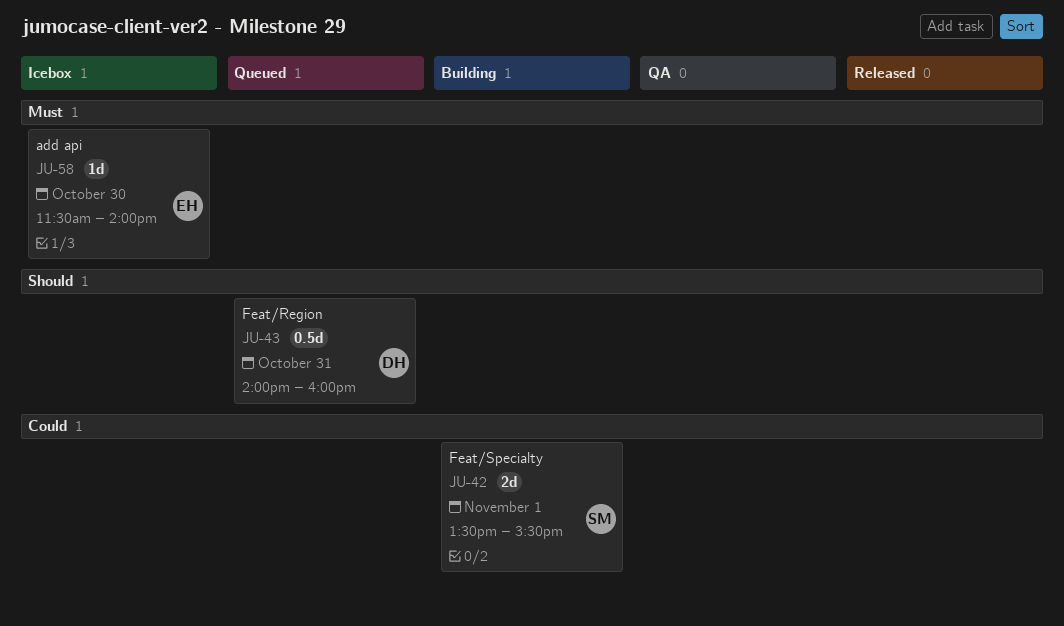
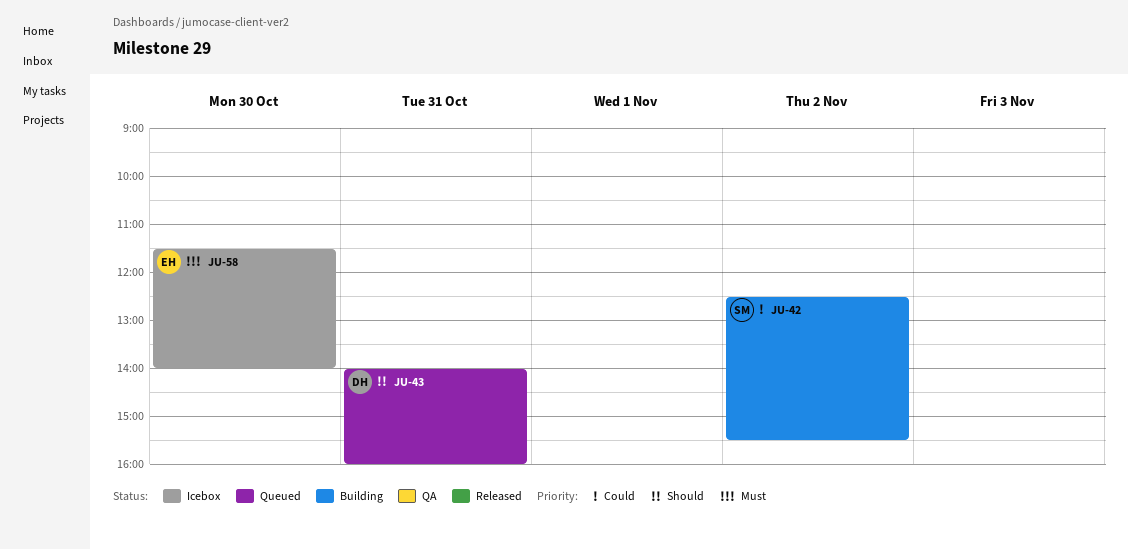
JU-42, day: Nov 1 -> Nov 2
JU-42, begins: 13:30 -> 12:30

